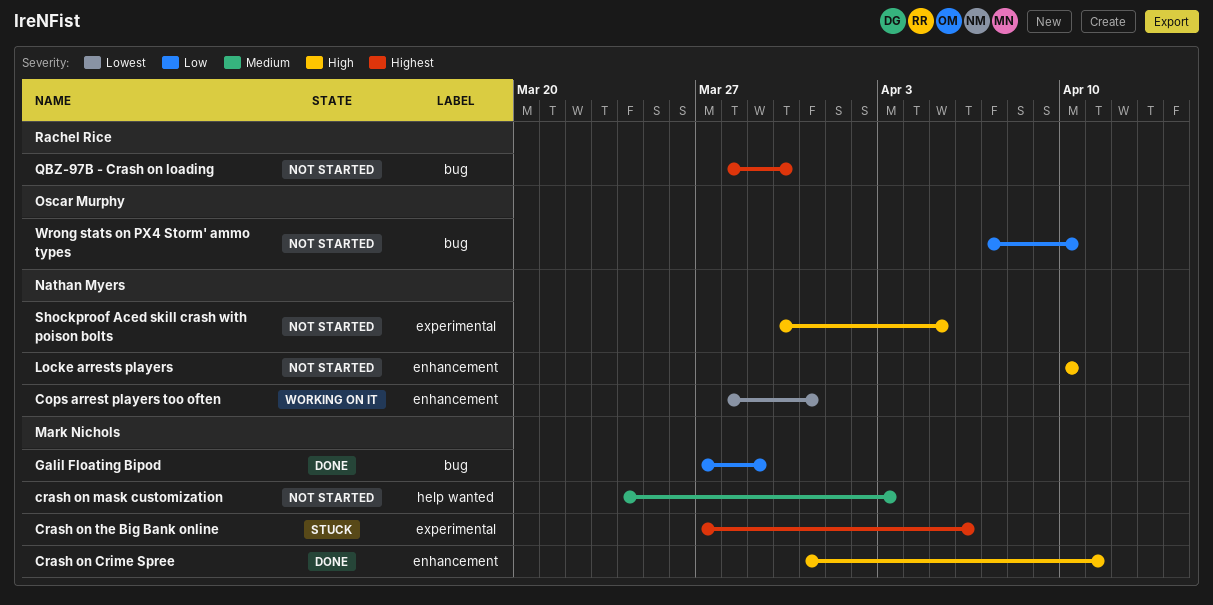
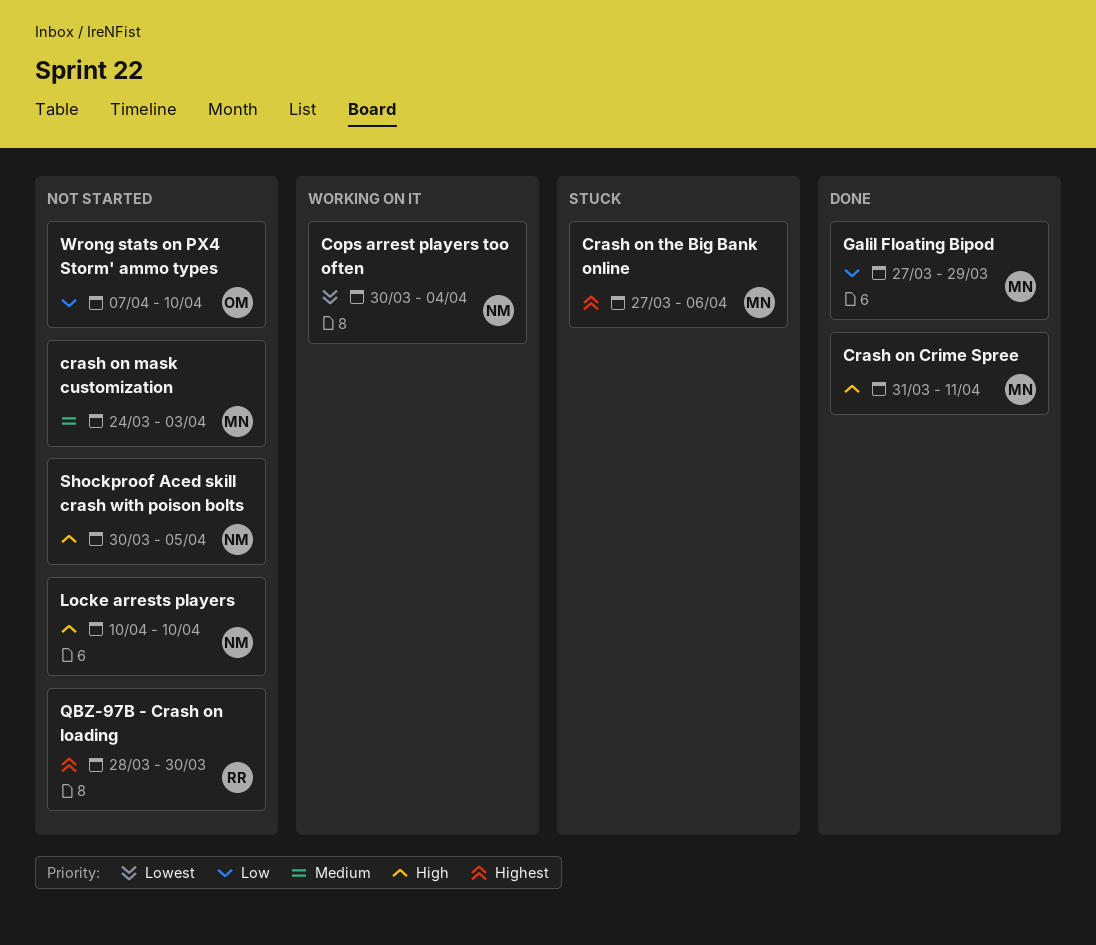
Cops arrest players too often, start: Mar 28 -> Mar 30
Cops arrest players too often, due: Mar 31 -> Apr 4

